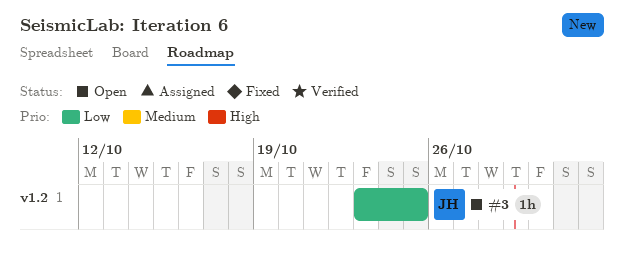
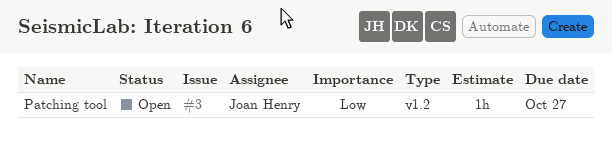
#3, due: Oct 25 -> Oct 27

